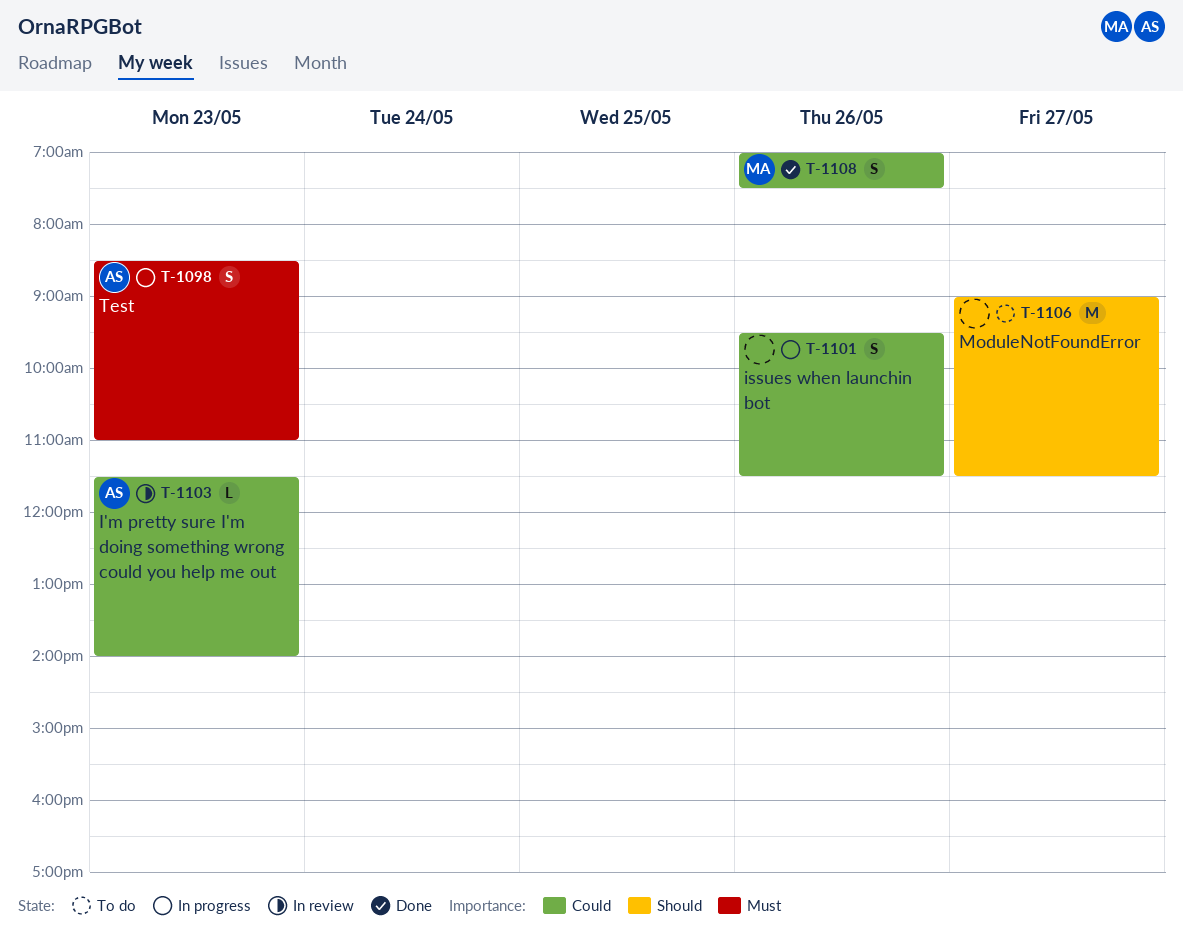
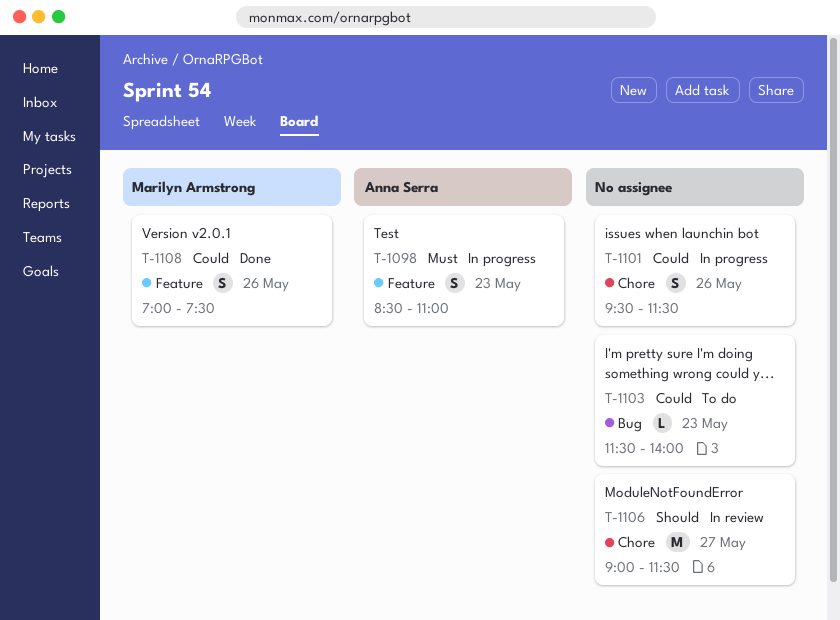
T-1103, status: In review -> To do
T-1103, owner: Anna Serra -> none
T-1106, status: To do -> In review

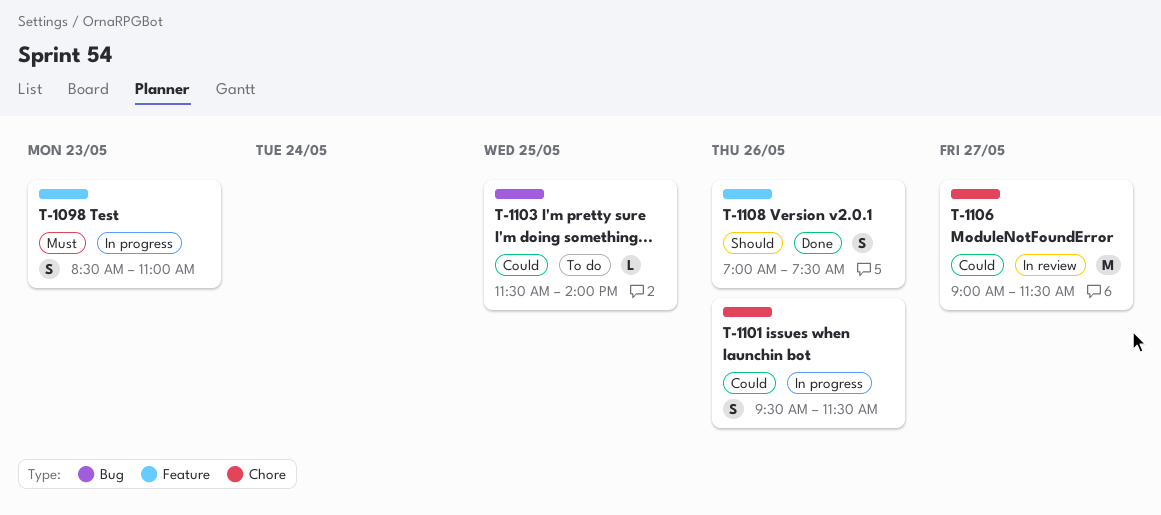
T-1103, day: May 23 -> May 25
T-1106, priority: Should -> Could
T-1108, priority: Could -> Should

